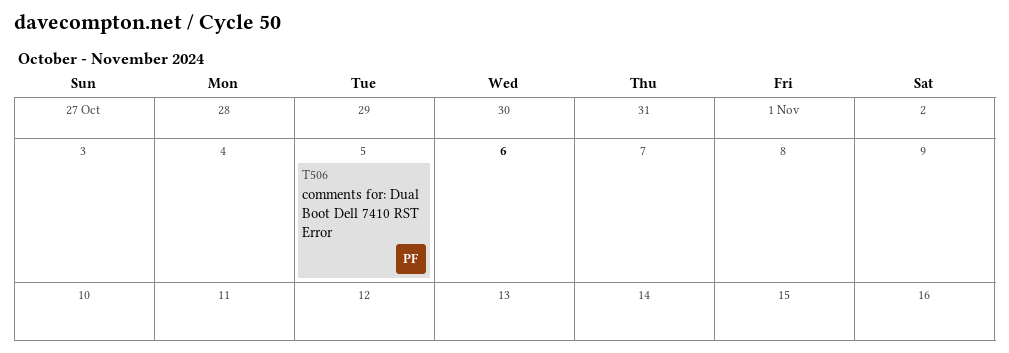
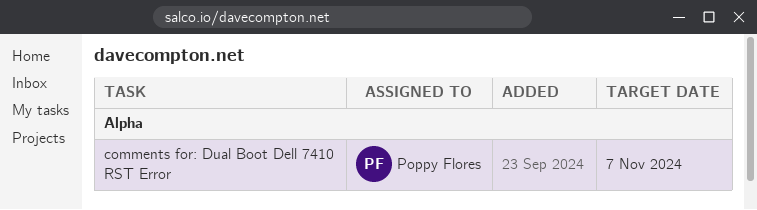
comments for: Dual Boot Dell 7410 RST Error, due: Nov 5 -> Nov 7

